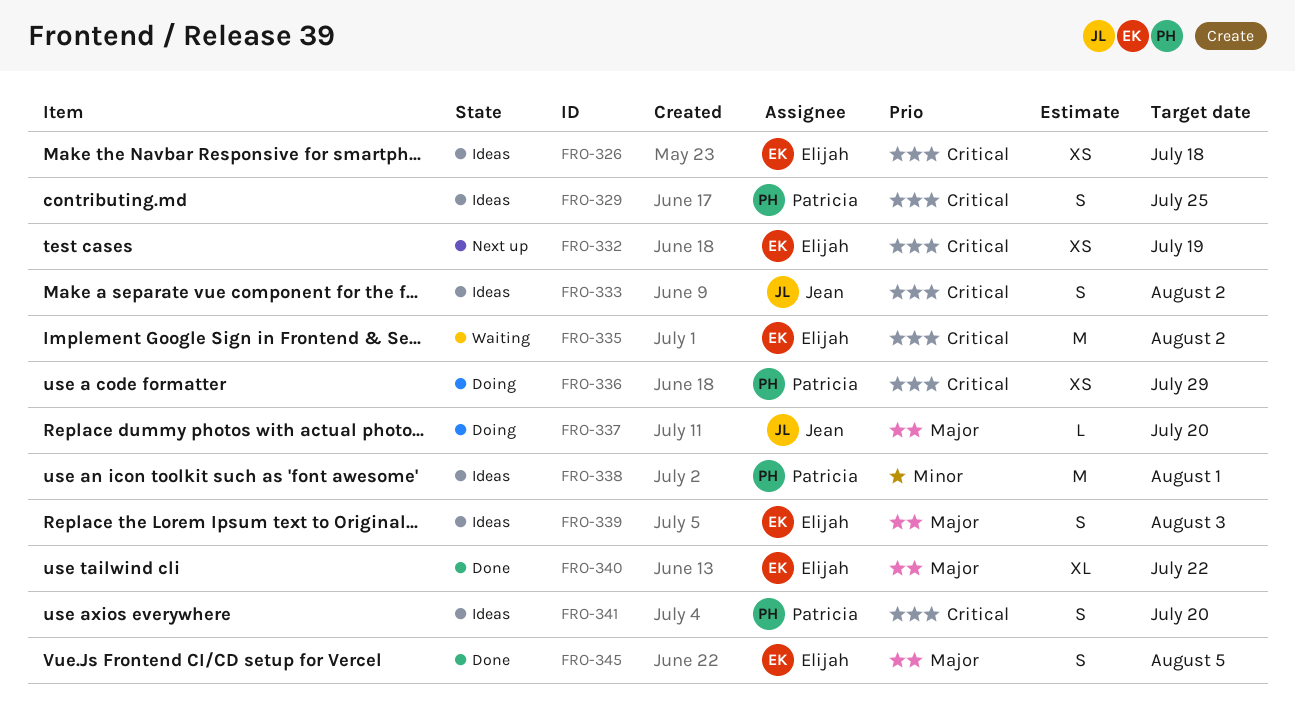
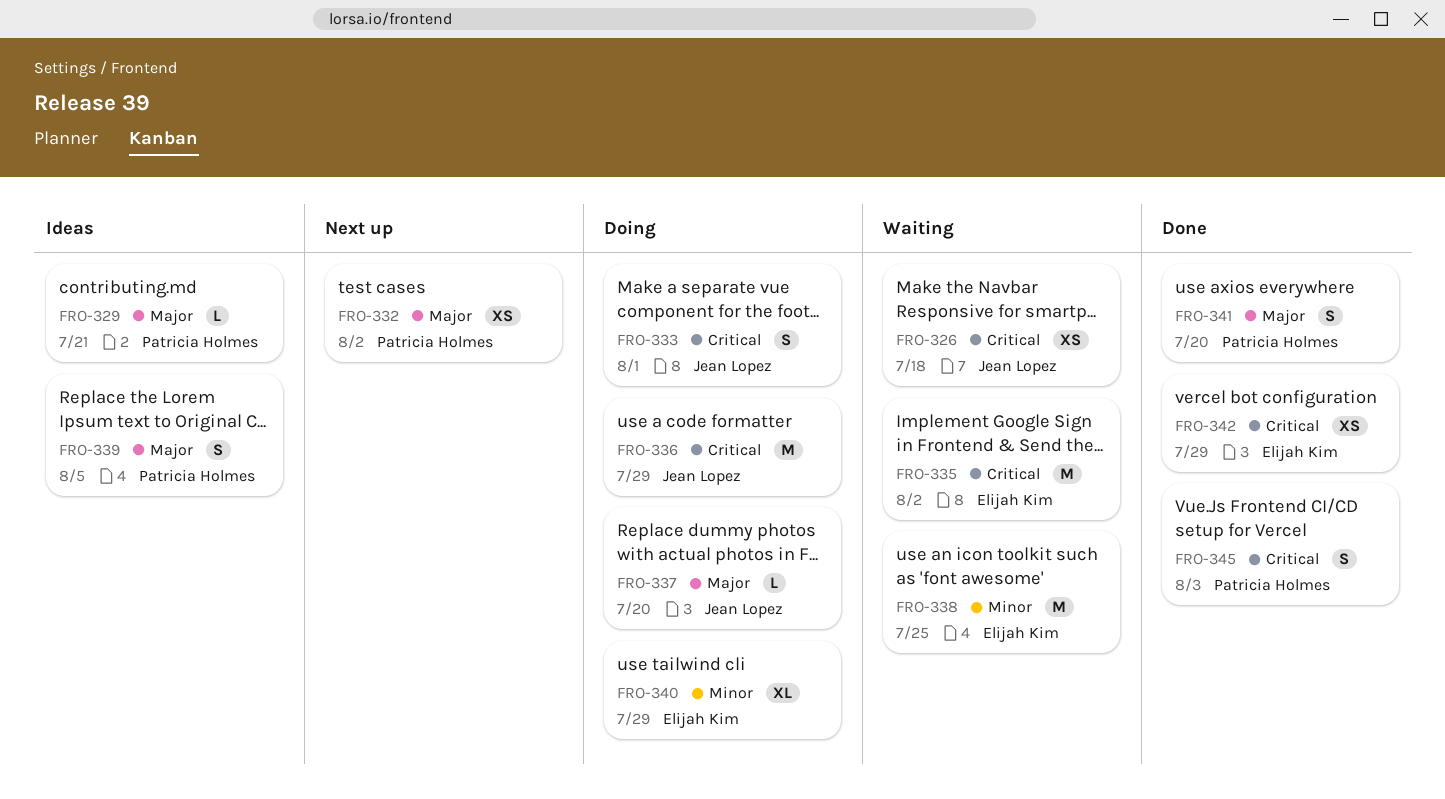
FRO-326, status: Ideas -> Waiting
FRO-326, owner: Elijah Kim -> Jean Lopez
FRO-329, priority: Critical -> Major
FRO-329, estimate: S -> L
FRO-329, due: Jul 25 -> Jul 21
FRO-332, owner: Elijah Kim -> Patricia Holmes
FRO-332, priority: Critical -> Major
FRO-332, due: Jul 19 -> Aug 2
FRO-333, status: Ideas -> Doing
FRO-333, due: Aug 2 -> Aug 1
FRO-336, owner: Patricia Holmes -> Jean Lopez
FRO-336, estimate: XS -> M
FRO-338, status: Ideas -> Waiting
FRO-338, owner: Patricia Holmes -> Elijah Kim
FRO-338, due: Aug 1 -> Jul 25
FRO-339, owner: Elijah Kim -> Patricia Holmes
FRO-339, due: Aug 3 -> Aug 5
FRO-340, status: Done -> Doing
FRO-340, priority: Major -> Minor
FRO-340, due: Jul 22 -> Jul 29
FRO-341, status: Ideas -> Done
FRO-341, priority: Critical -> Major
FRO-342: none -> present
FRO-345, owner: Elijah Kim -> Patricia Holmes
FRO-345, priority: Major -> Critical
FRO-345, due: Aug 5 -> Aug 3

